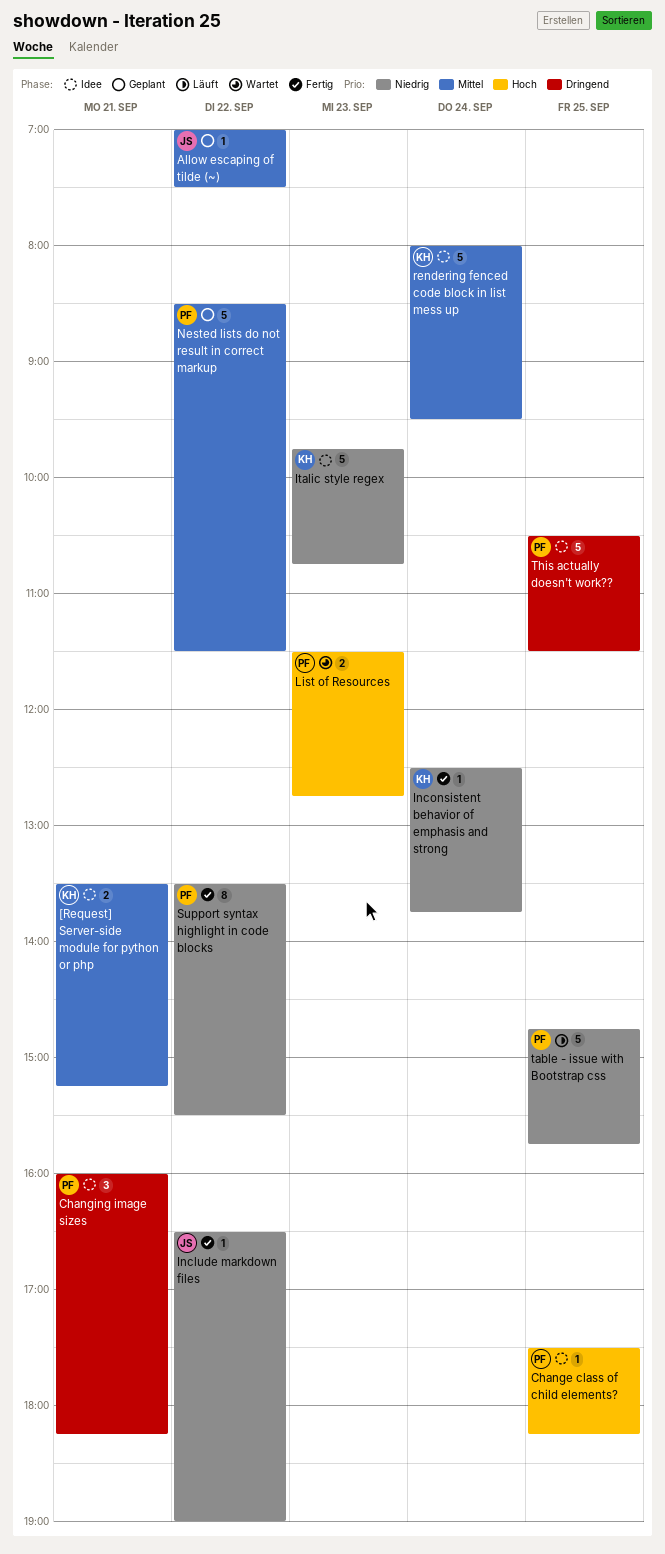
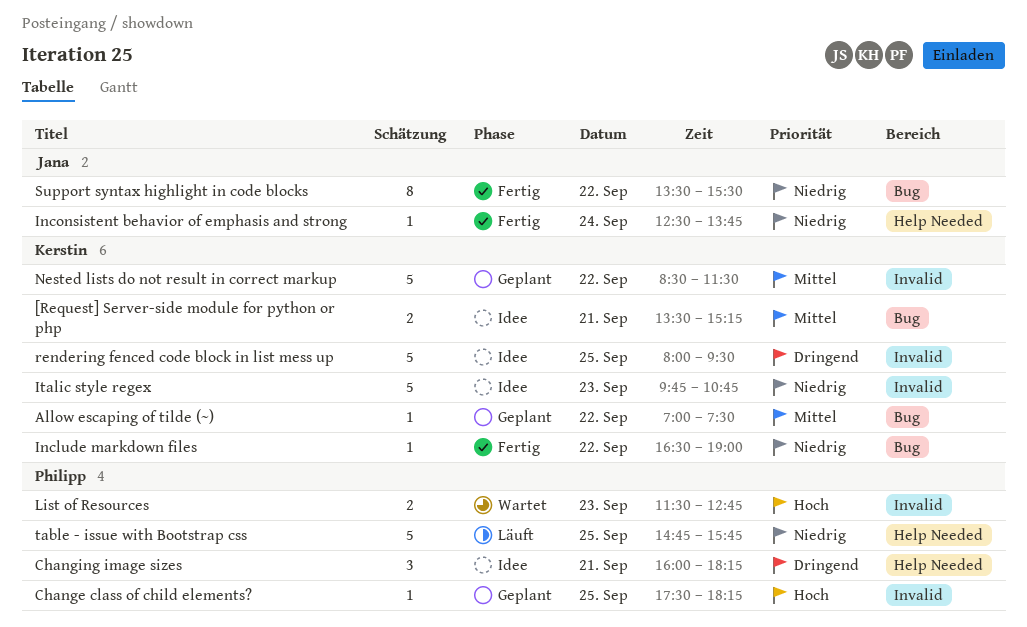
Allow escaping of tilde (~), owner: Jana -> Kerstin
Change class of child elements?, status: Idee -> Geplant
Include markdown files, owner: Jana -> Kerstin
Inconsistent behavior of emphasis and strong, owner: Kerstin -> Jana
Nested lists do not result in correct markup, owner: Philipp -> Kerstin
rendering fenced code block in list mess up, priority: Mittel -> Dringend
rendering fenced code block in list mess up, day: Sep 24 -> Sep 25
Support syntax highlight in code blocks, owner: Philipp -> Jana
This actually doesn't work??: present -> none

